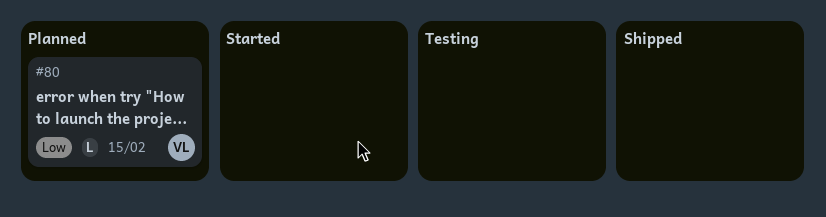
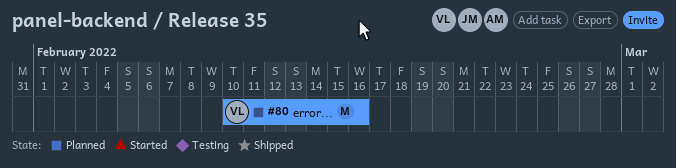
#80, estimate: L -> M
#80, due: Feb 15 -> Feb 16

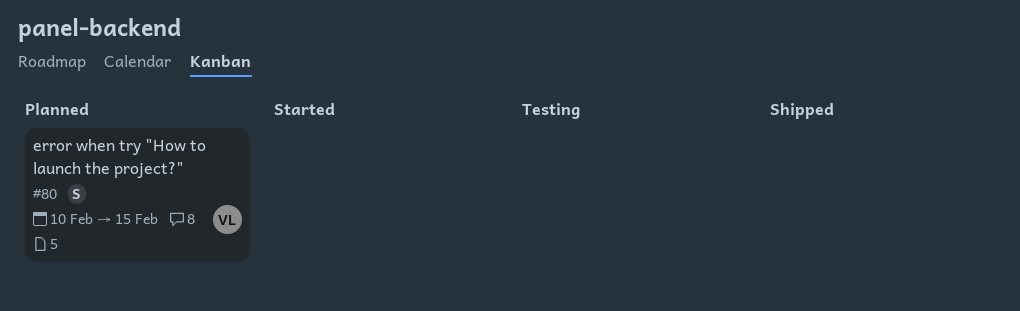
#80, estimate: M -> S
#80, due: Feb 16 -> Feb 15

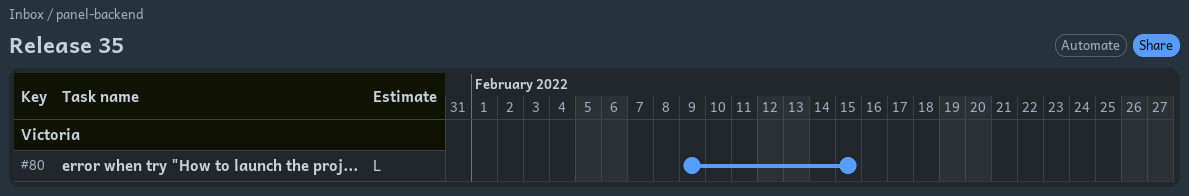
#80, estimate: S -> L
#80, start: Feb 10 -> Feb 9

